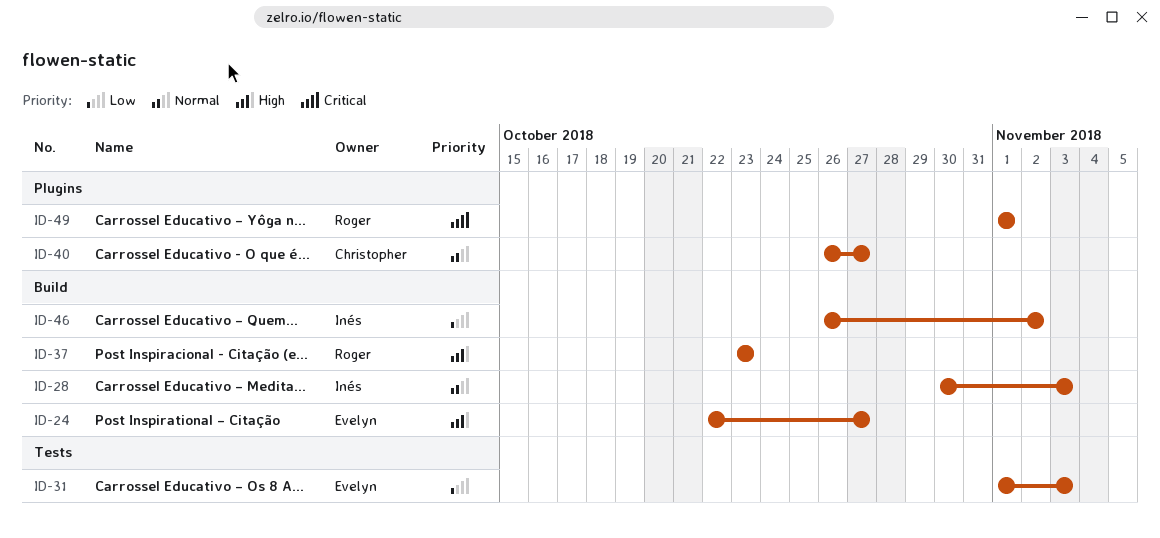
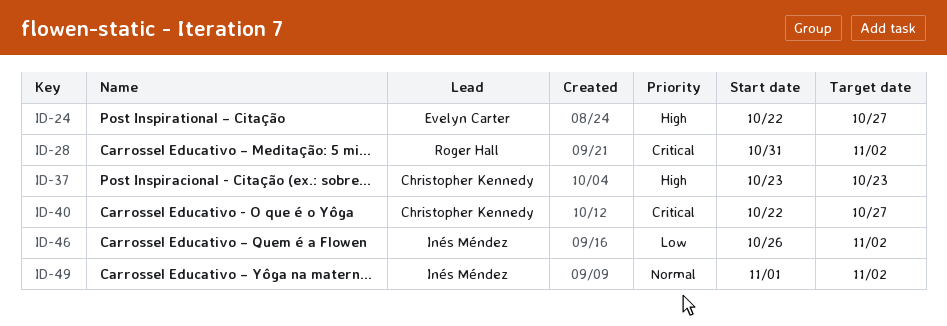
ID-28, owner: Inés Méndez -> Roger Hall
ID-28, priority: Normal -> Critical
ID-28, start: Oct 30 -> Oct 31
ID-28, due: Nov 3 -> Nov 2
ID-31: present -> none
ID-37, owner: Roger Hall -> Christopher Kennedy
ID-40, priority: Normal -> Critical
ID-40, start: Oct 26 -> Oct 22
ID-49, owner: Roger Hall -> Inés Méndez
ID-49, priority: Critical -> Normal
ID-49, due: Nov 1 -> Nov 2

